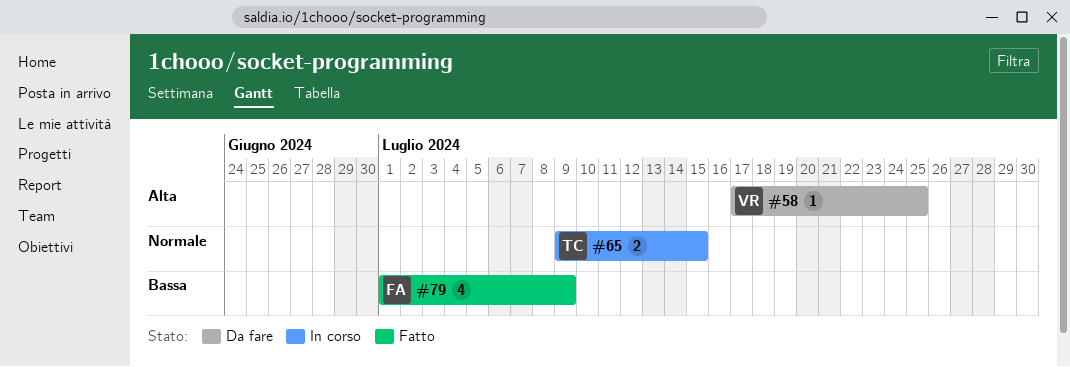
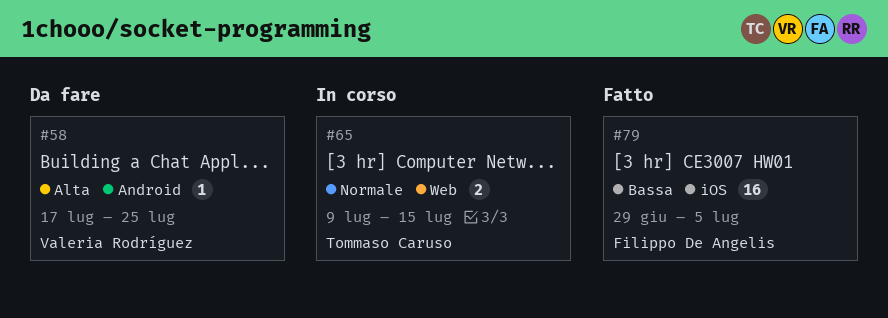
#79, estimate: 4 -> 16
#79, start: Jul 1 -> Jun 29
#79, due: Jul 9 -> Jul 5

